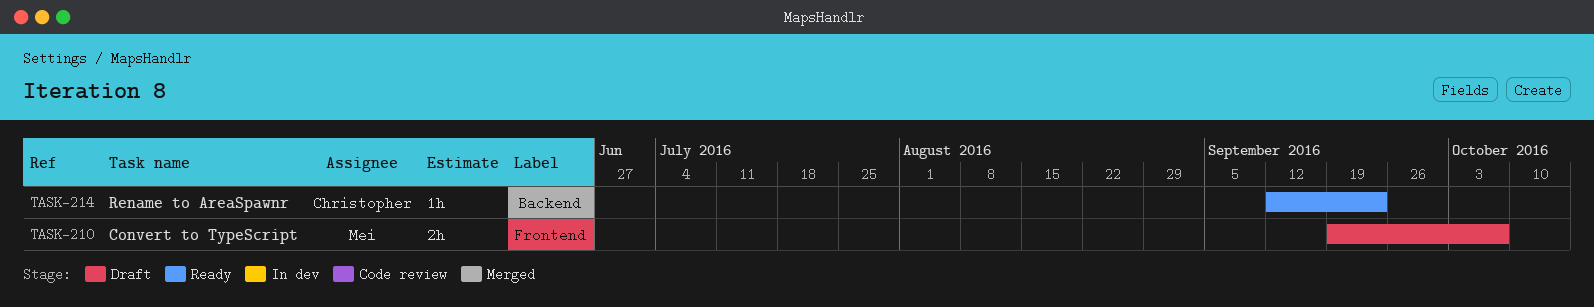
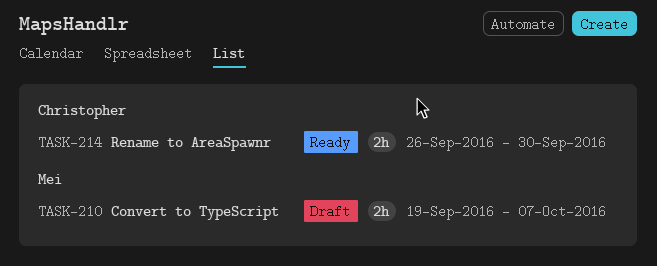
TASK-214, estimate: 1h -> 2h
TASK-214, start: Sep 12 -> Sep 26
TASK-214, due: Sep 23 -> Sep 30

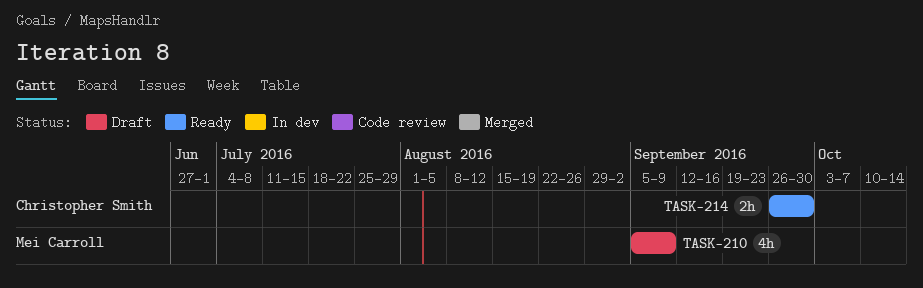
TASK-210, estimate: 2h -> 4h
TASK-210, start: Sep 19 -> Sep 5
TASK-210, due: Oct 7 -> Sep 9

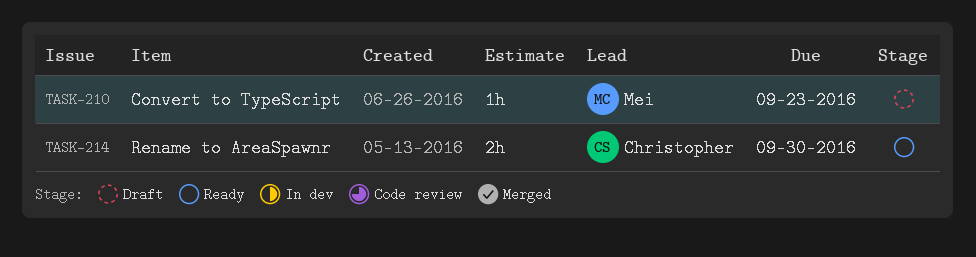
TASK-210, estimate: 4h -> 1h
TASK-210, due: Sep 9 -> Sep 23

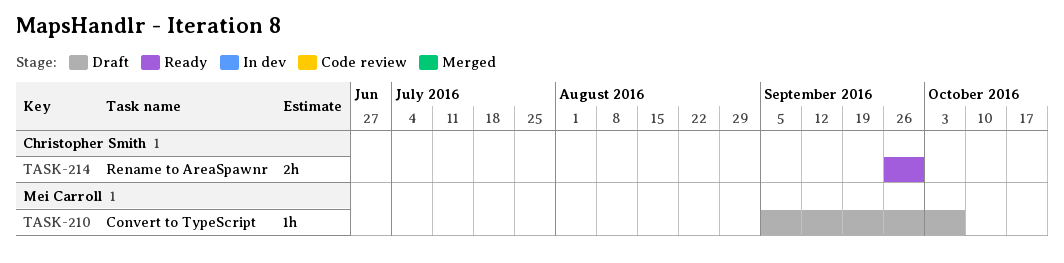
TASK-210, due: Sep 23 -> Oct 7

